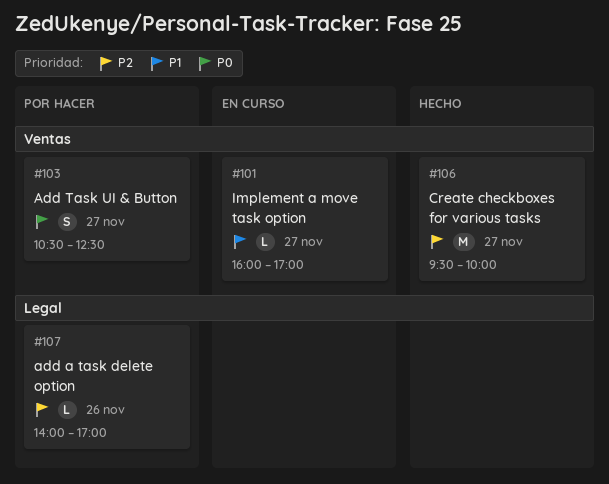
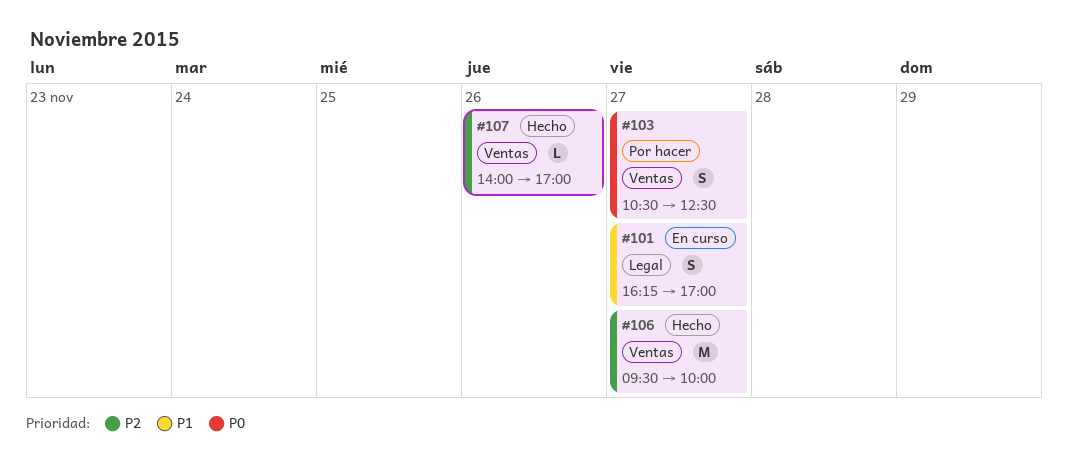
#101, label: Ventas -> Legal
#101, estimate: L -> S
#101, begins: 16:00 -> 16:15
#107, status: Por hacer -> Hecho
#107, label: Legal -> Ventas

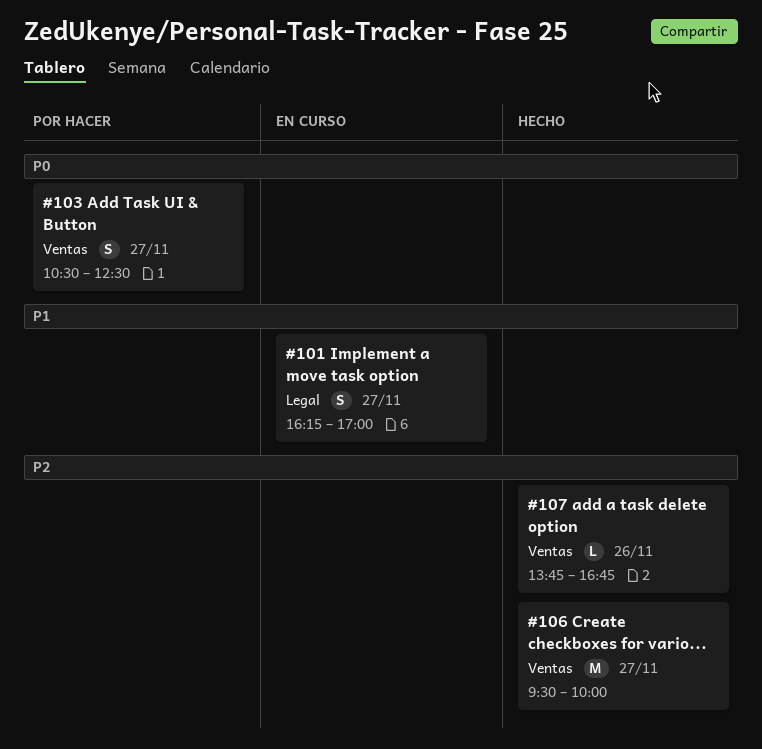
#107, begins: 14:00 -> 13:45
#107, ends: 17:00 -> 16:45

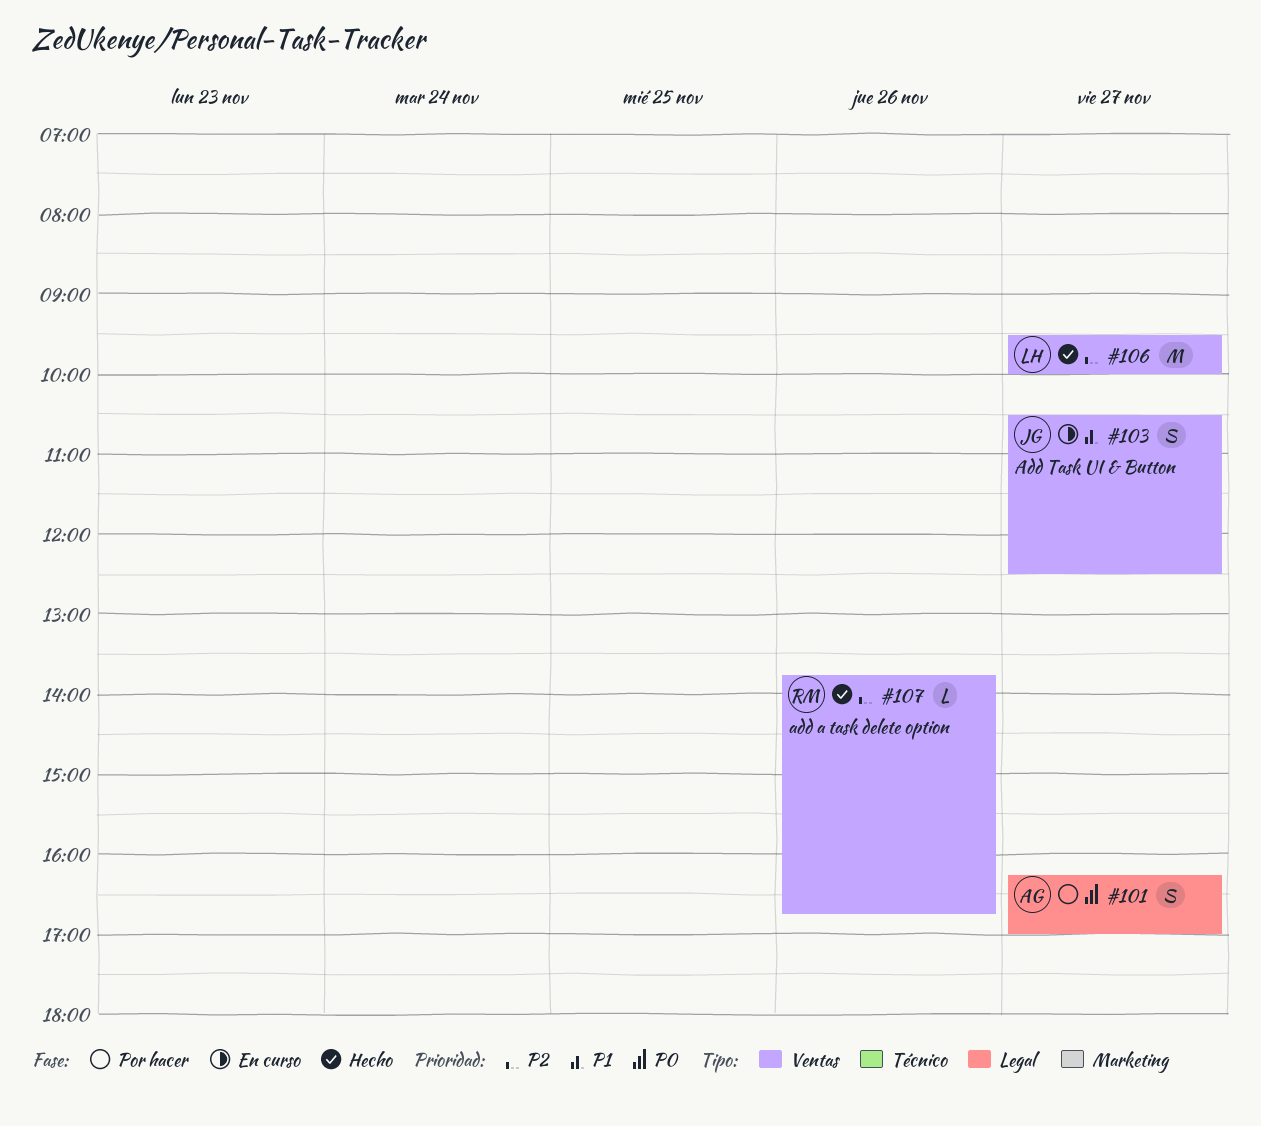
#101, status: En curso -> Por hacer
#101, priority: P1 -> P0
#103, status: Por hacer -> En curso
#103, priority: P0 -> P1

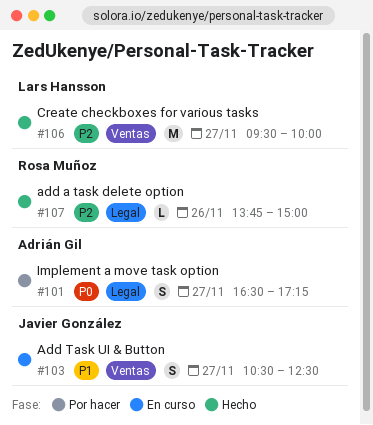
#101, begins: 16:15 -> 16:30
#101, ends: 17:00 -> 17:15
#107, label: Ventas -> Legal
#107, ends: 16:45 -> 15:00

